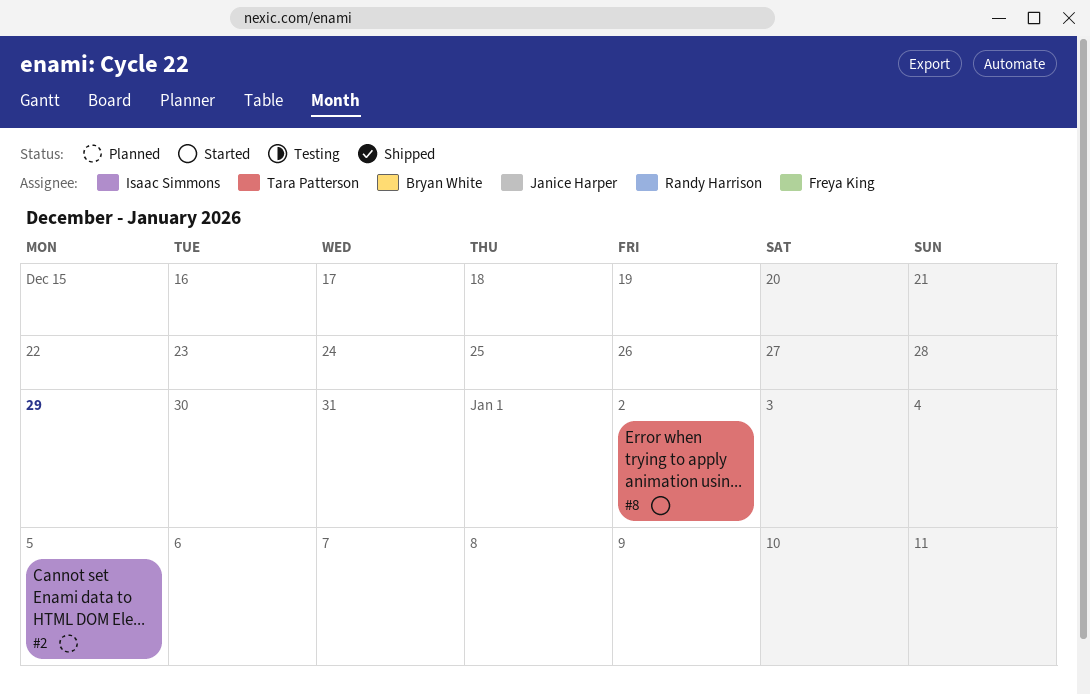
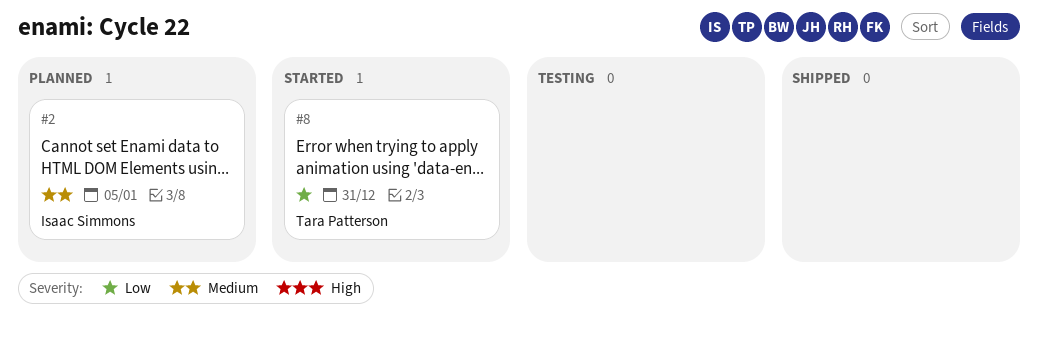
#8, due: Jan 2 -> Dec 31

